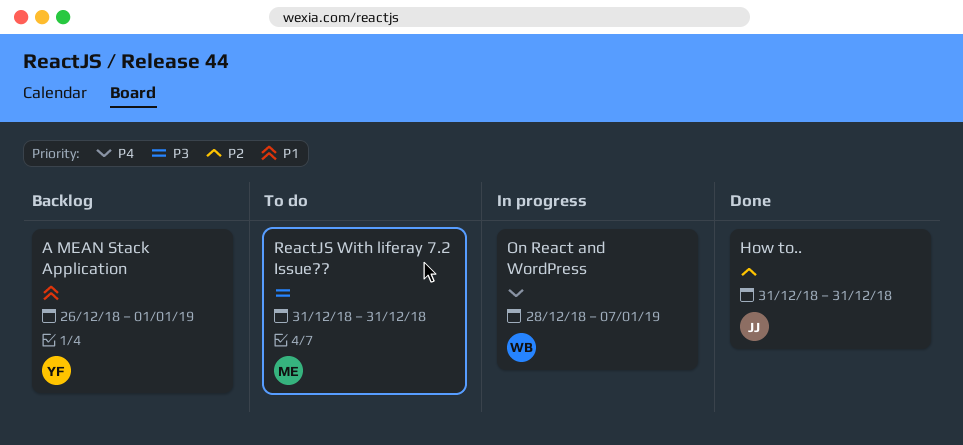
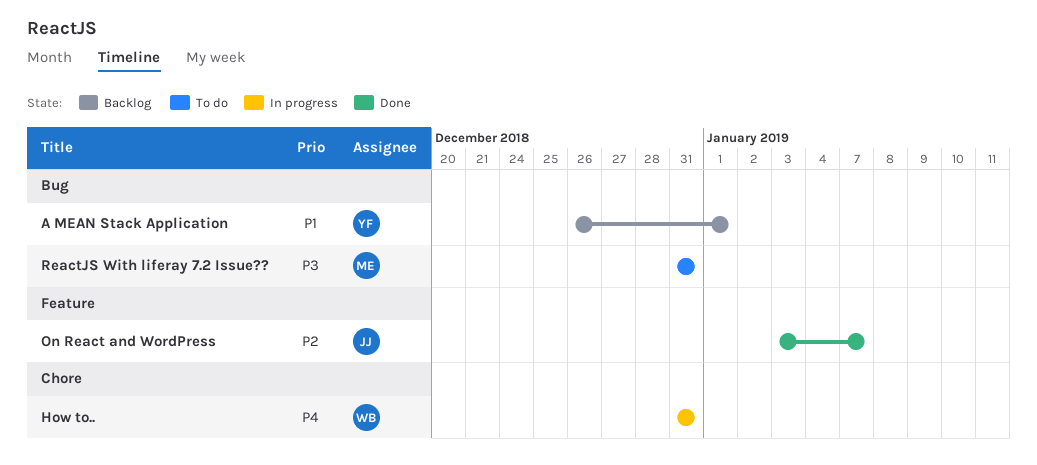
How to.., status: Done -> In progress
How to.., owner: JJ -> WB
How to.., priority: P2 -> P4
On React and WordPress, status: In progress -> Done
On React and WordPress, owner: WB -> JJ
On React and WordPress, priority: P4 -> P2
On React and WordPress, start: Dec 28 -> Jan 3

